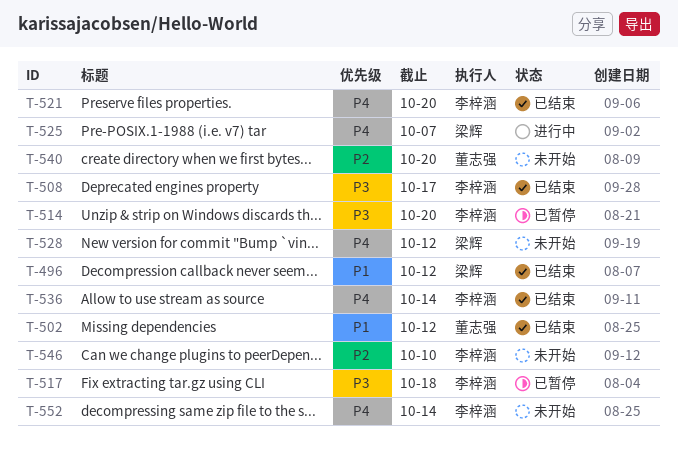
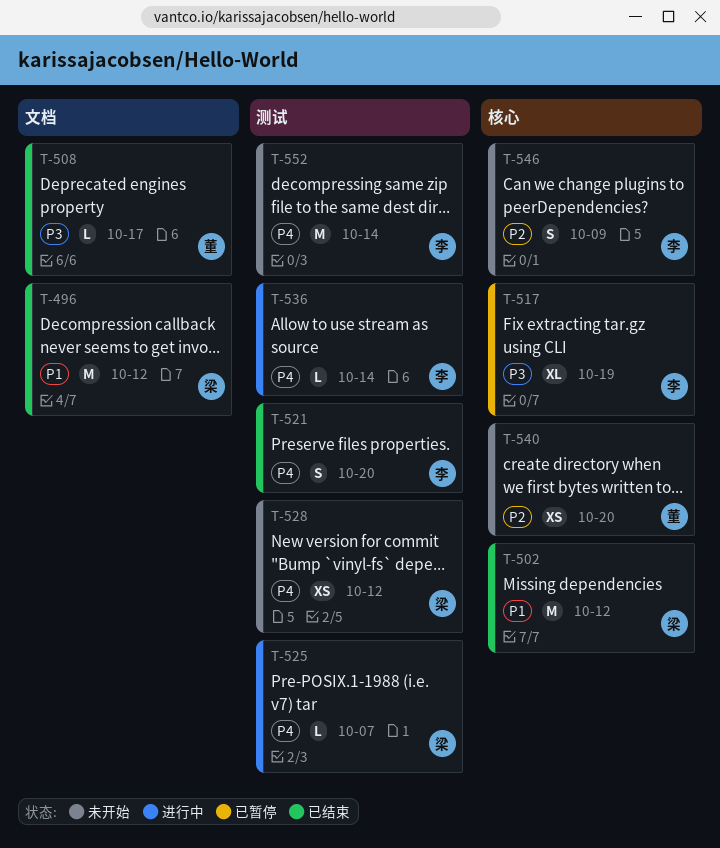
T-502, owner: 董志强 -> 梁辉
T-508, owner: 李梓涵 -> 董志强
T-514: present -> none
T-517, due: Oct 18 -> Oct 19
T-536, status: 已结束 -> 进行中
T-546, due: Oct 10 -> Oct 9

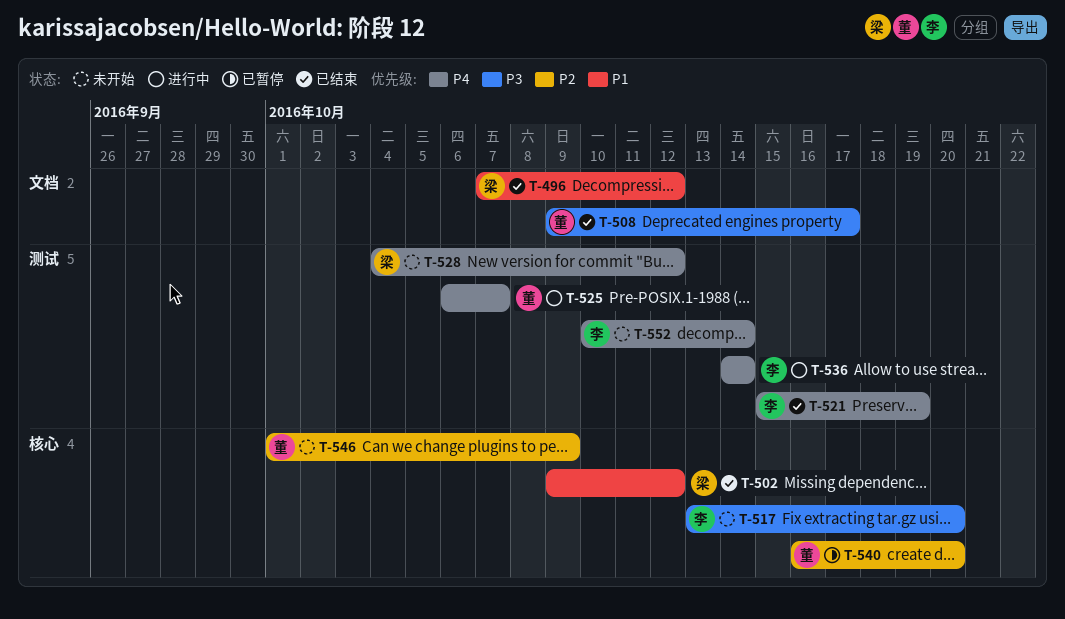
T-517, status: 已暂停 -> 未开始
T-517, due: Oct 19 -> Oct 20
T-521, due: Oct 20 -> Oct 19
T-525, owner: 梁 -> 董
T-540, status: 未开始 -> 已暂停
T-546, owner: 李 -> 董

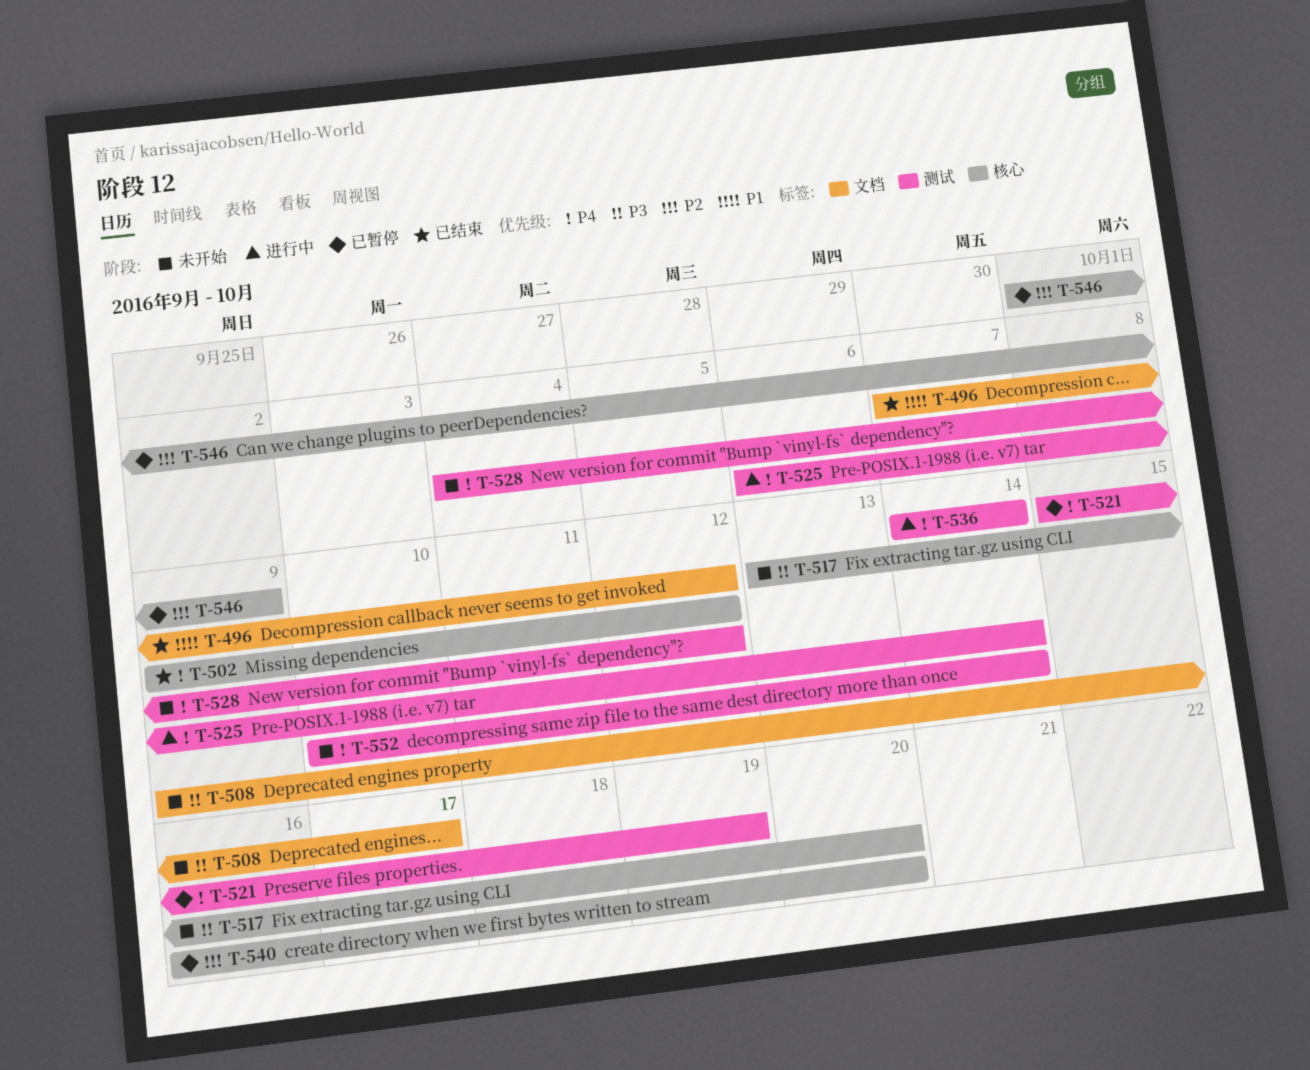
T-502, priority: P1 -> P4
T-508, status: 已结束 -> 未开始
T-521, status: 已结束 -> 已暂停
T-525, due: Oct 7 -> Oct 14
T-546, status: 未开始 -> 已暂停

